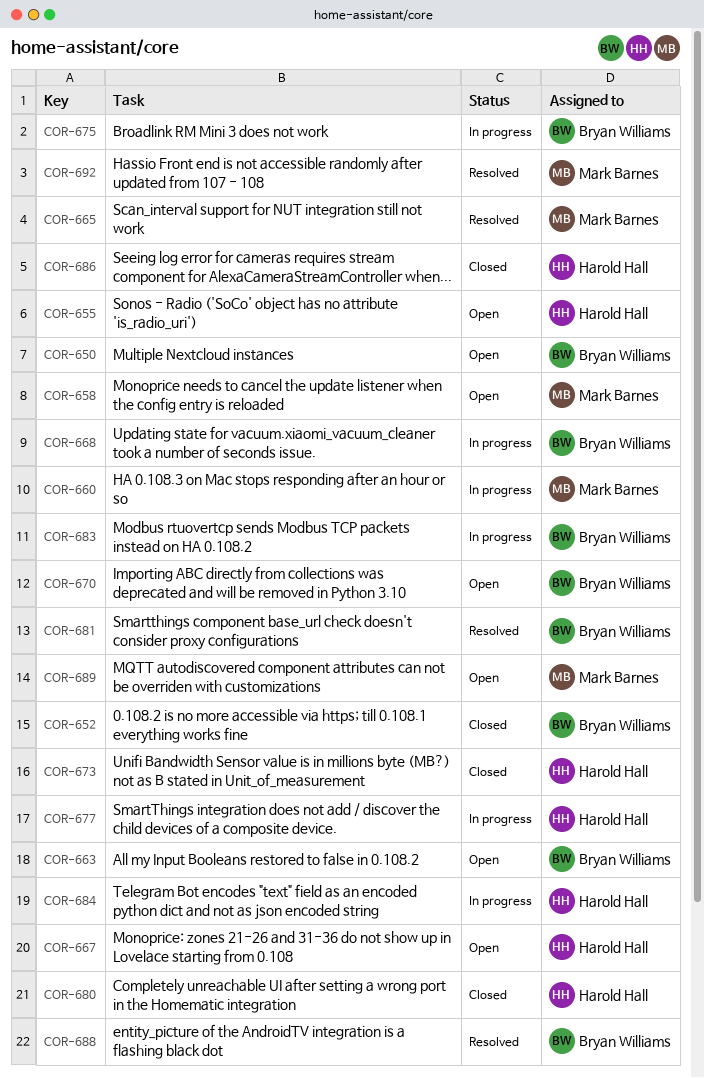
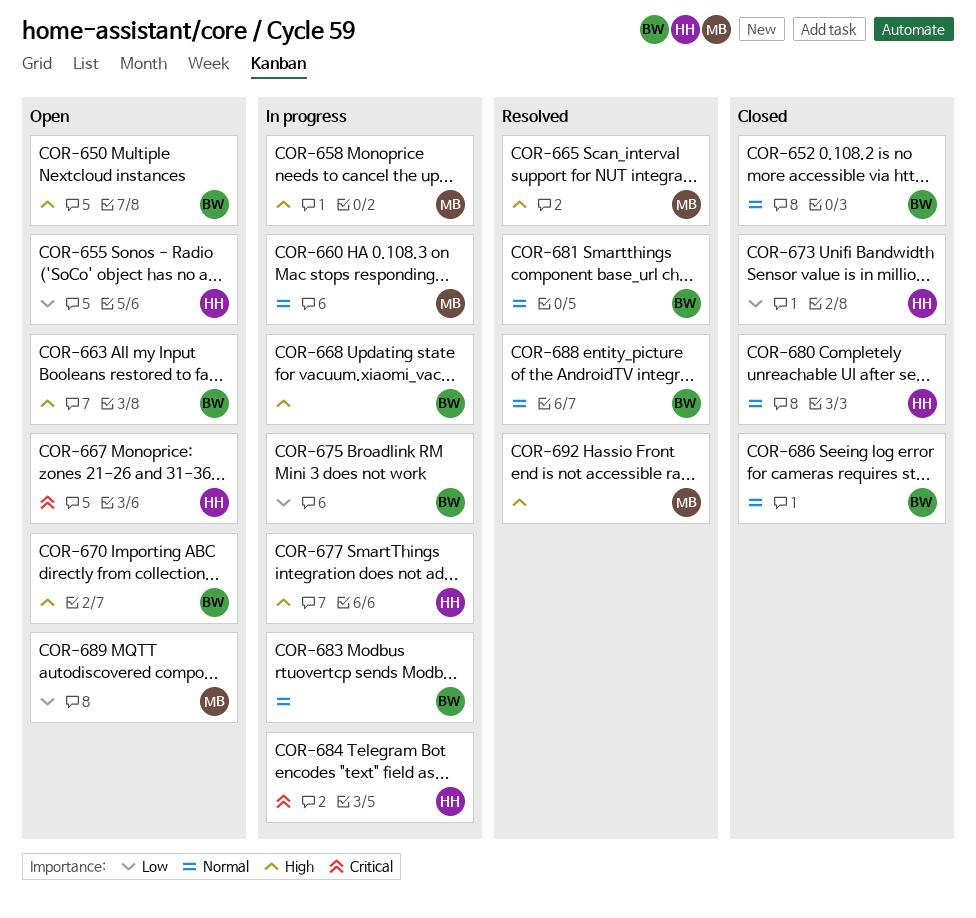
COR-658, status: Open -> In progress
COR-686, owner: Harold Hall -> Bryan Williams

